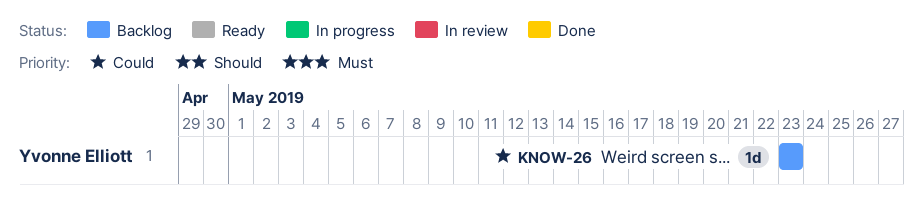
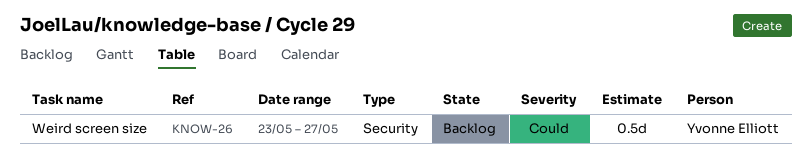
KNOW-26, estimate: 1d -> 0.5d
KNOW-26, due: May 23 -> May 27

